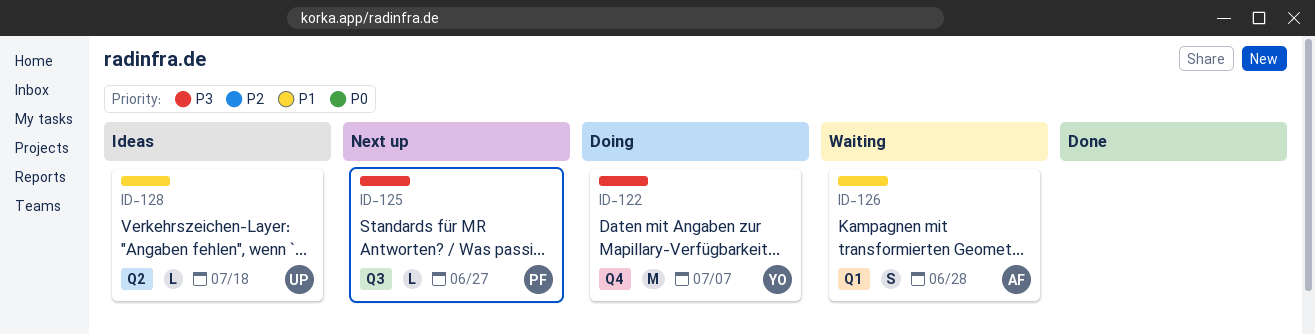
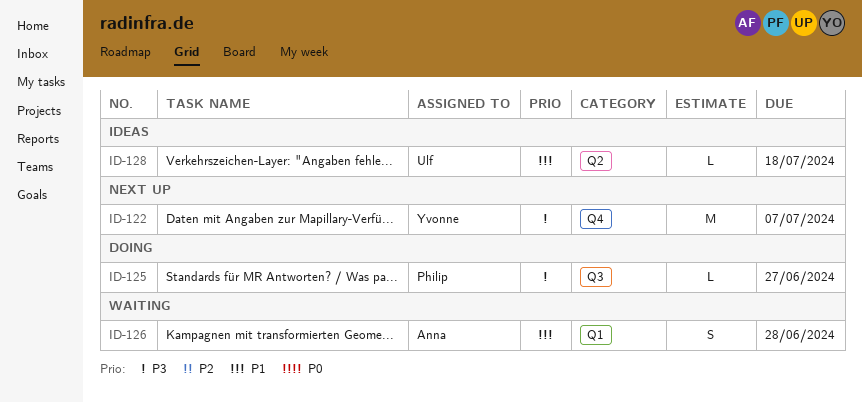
ID-122, status: Doing -> Next up
ID-125, status: Next up -> Doing

